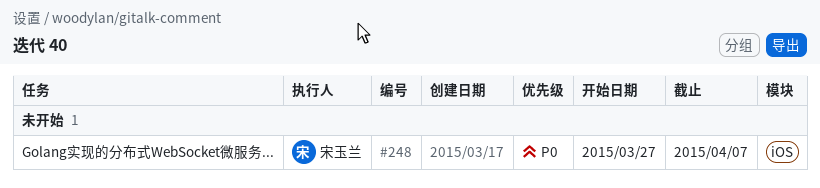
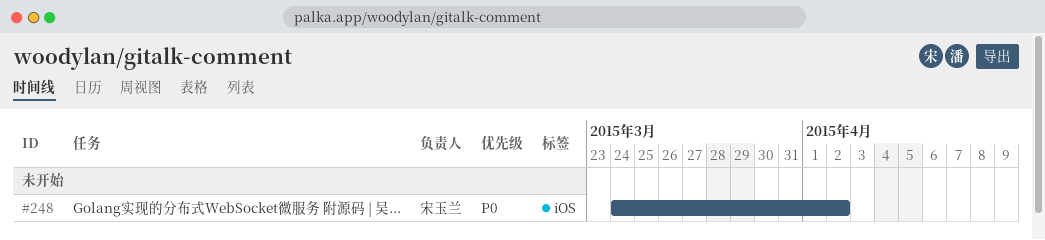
#248, start: Mar 27 -> Mar 24
#248, due: Apr 7 -> Apr 2

